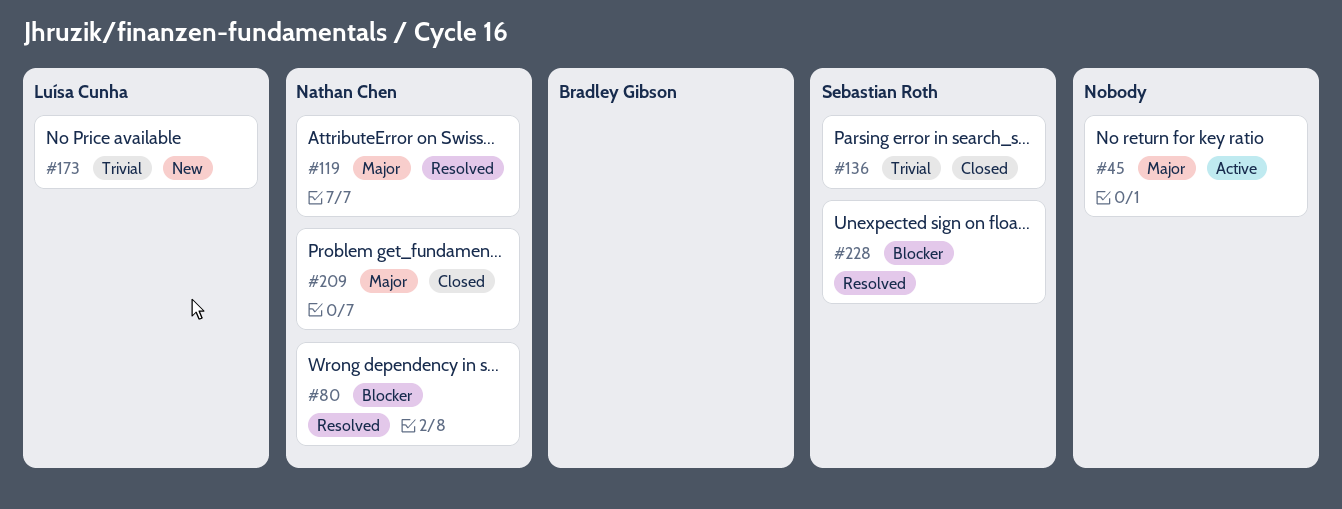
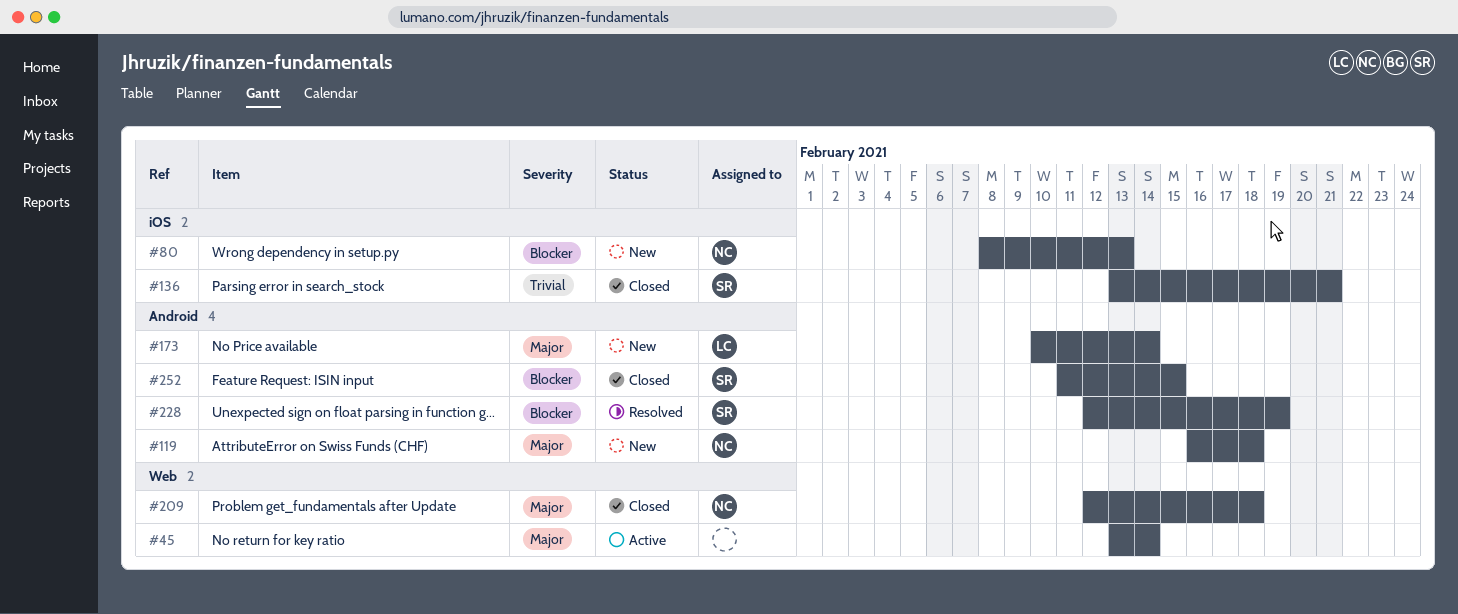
#80, status: Resolved -> New
#119, status: Resolved -> New
#173, priority: Trivial -> Major
#252: none -> present

